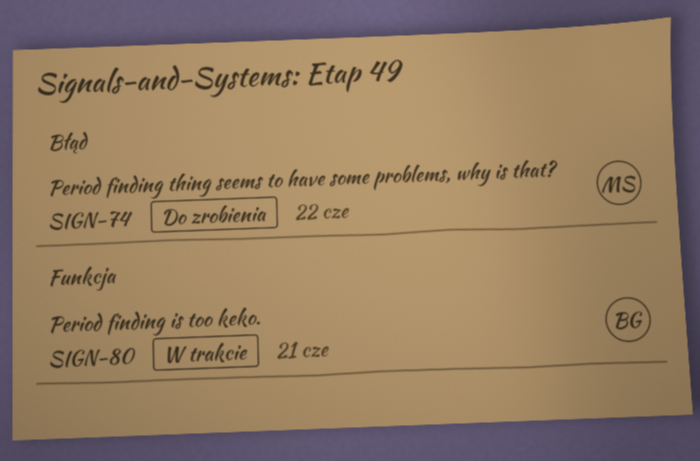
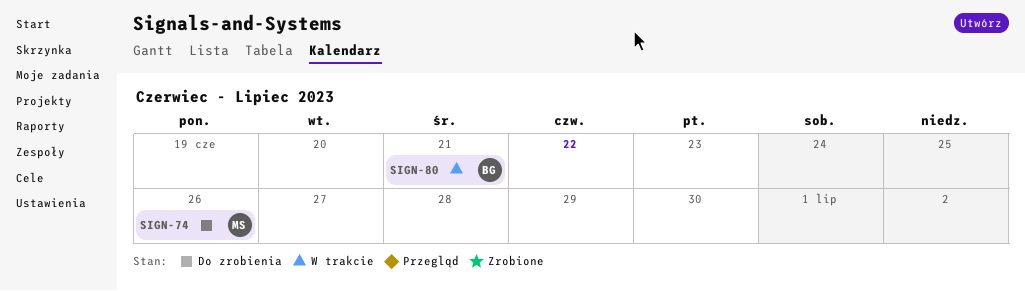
SIGN-74, due: Jun 22 -> Jun 26

